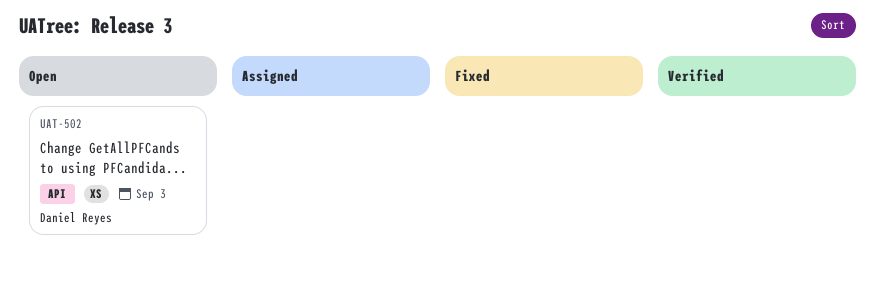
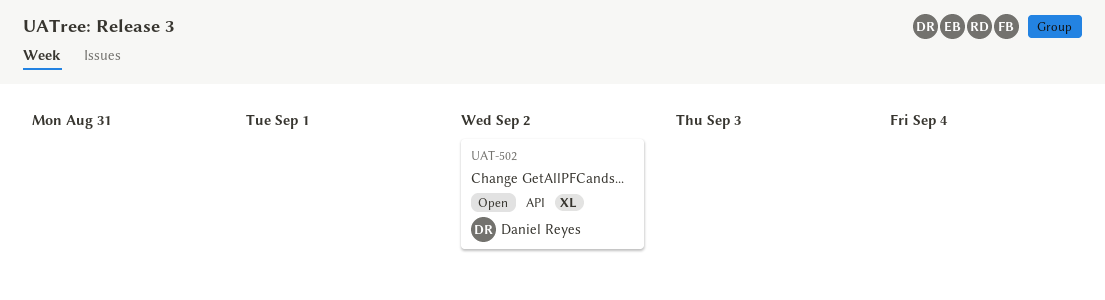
UAT-502, estimate: XS -> XL
UAT-502, due: Sep 3 -> Sep 2

